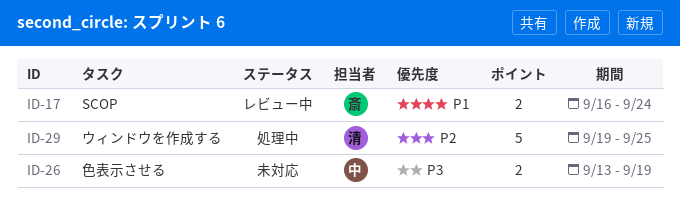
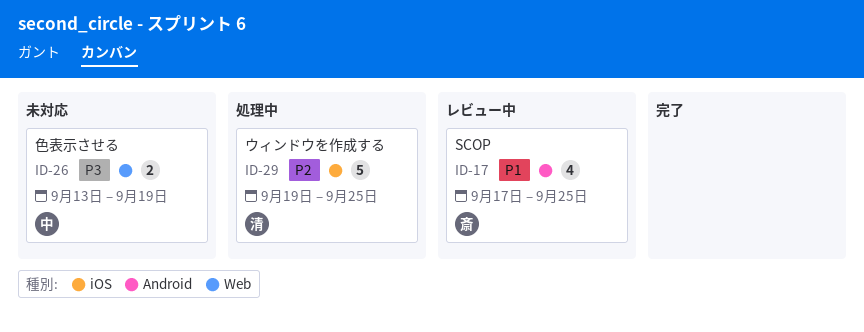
ID-17, estimate: 2 -> 4
ID-17, start: Sep 16 -> Sep 17
ID-17, due: Sep 24 -> Sep 25

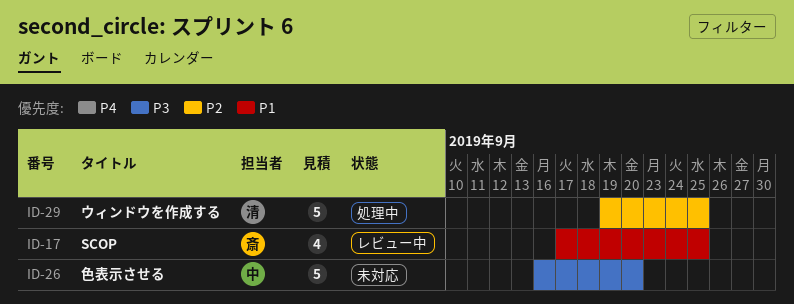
ID-26, estimate: 2 -> 5
ID-26, start: Sep 13 -> Sep 16
ID-26, due: Sep 19 -> Sep 20

